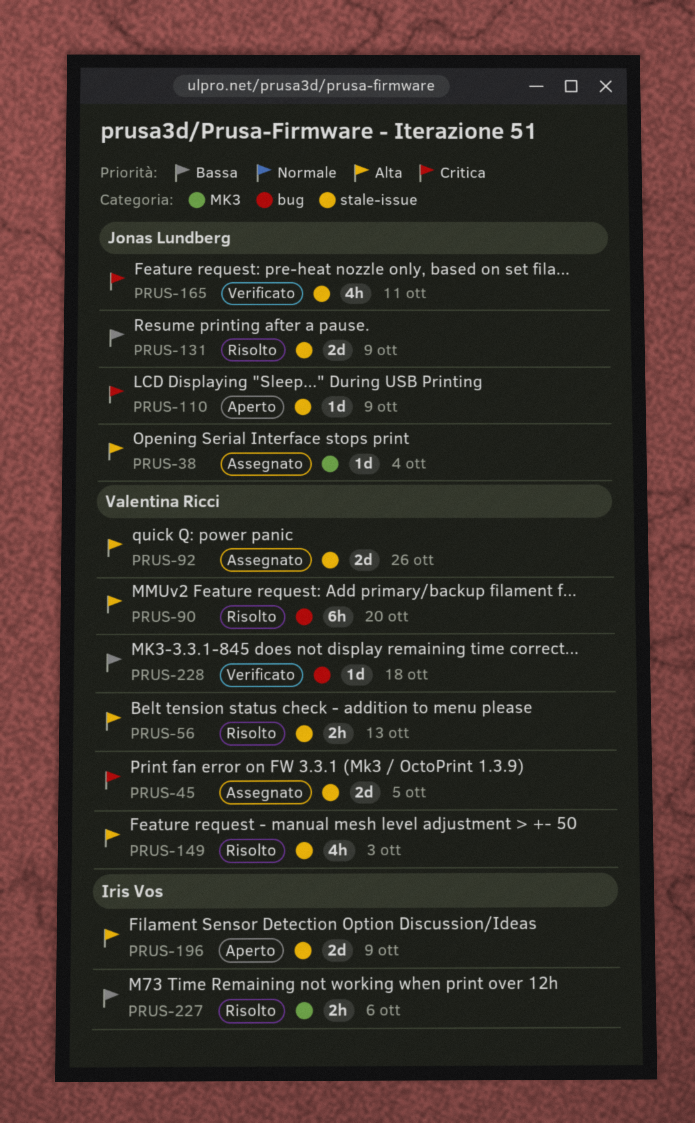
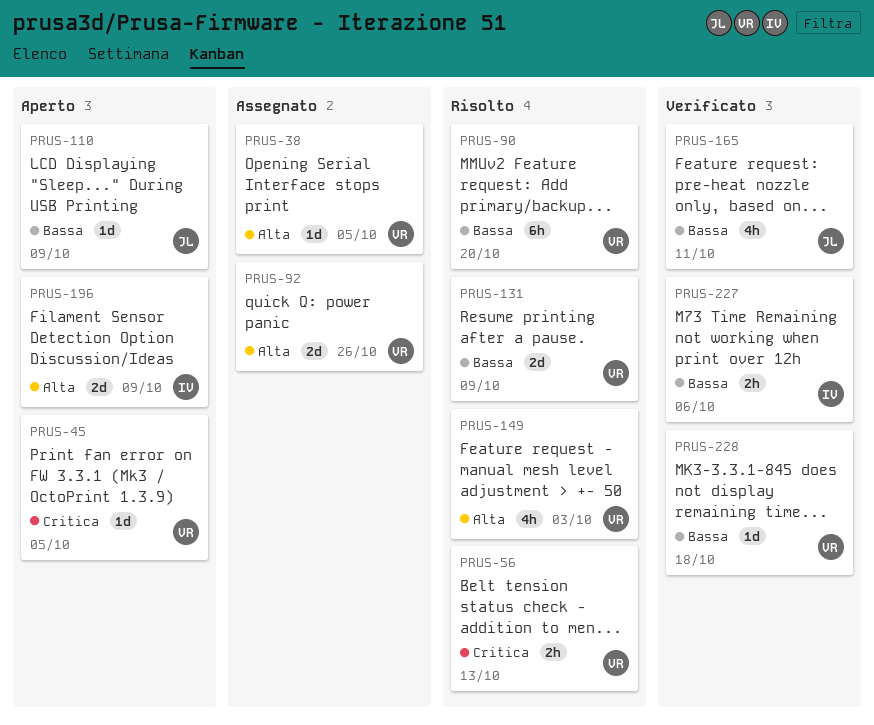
PRUS-38, owner: Jonas Lundberg -> Valentina Ricci
PRUS-38, due: Oct 4 -> Oct 5
PRUS-45, status: Assegnato -> Aperto
PRUS-45, estimate: 2d -> 1d
PRUS-56, priority: Alta -> Critica
PRUS-90, priority: Alta -> Bassa
PRUS-110, priority: Critica -> Bassa
PRUS-131, owner: Jonas Lundberg -> Valentina Ricci
PRUS-165, priority: Critica -> Bassa
PRUS-227, status: Risolto -> Verificato

